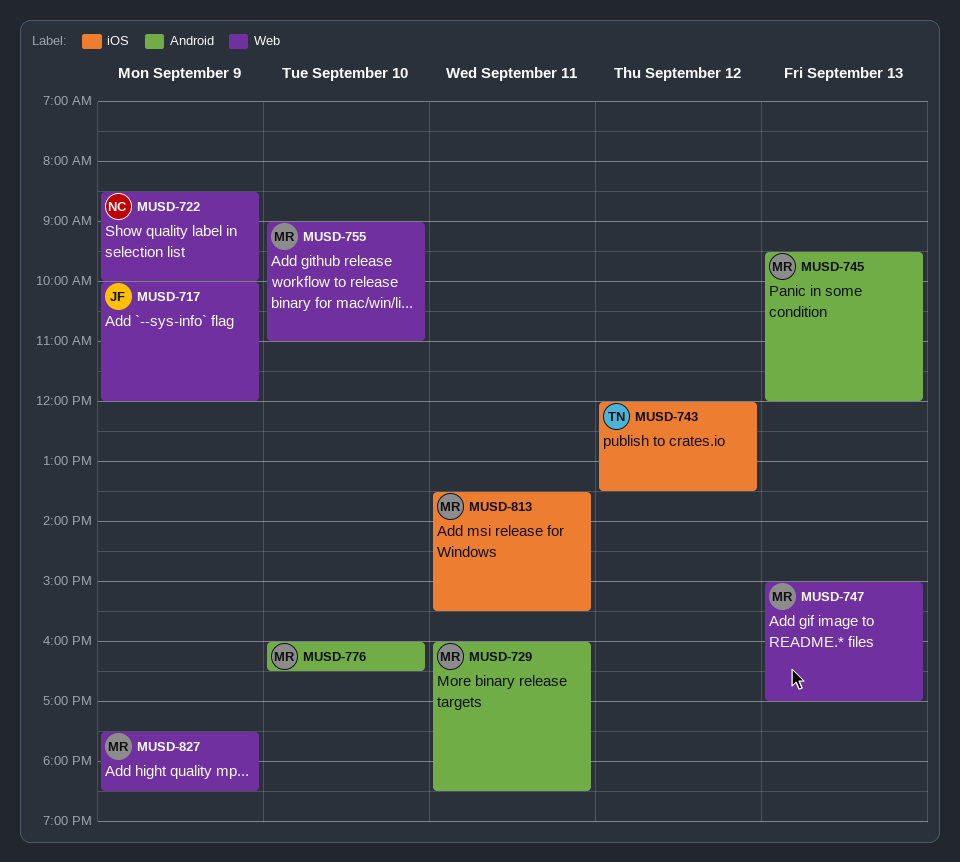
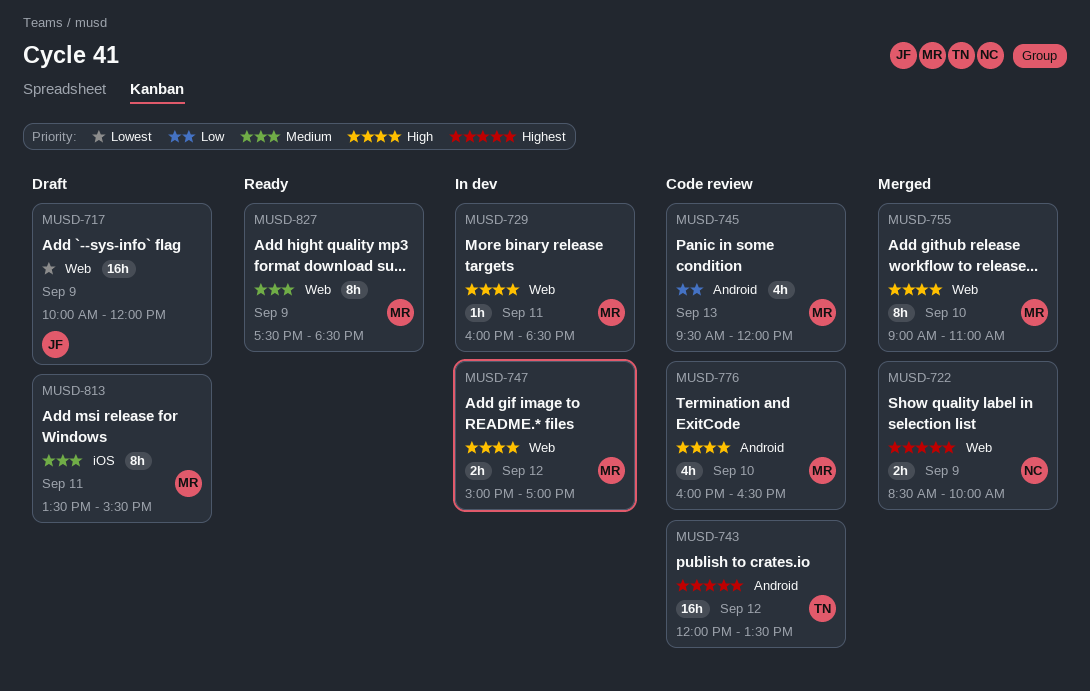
MUSD-729, label: Android -> Web
MUSD-743, label: iOS -> Android
MUSD-747, day: Sep 13 -> Sep 12

